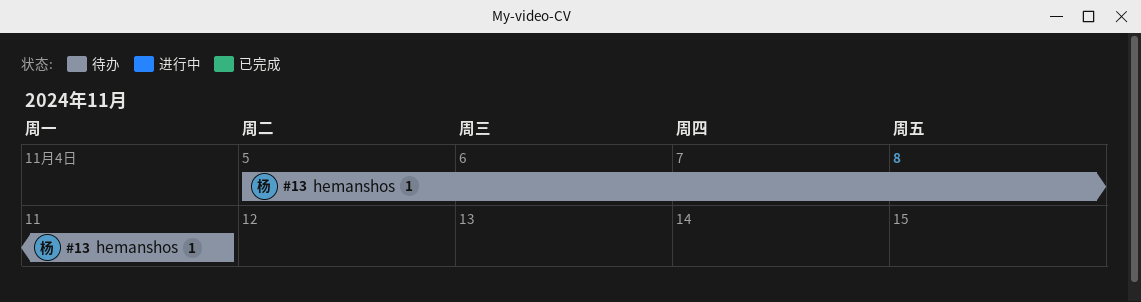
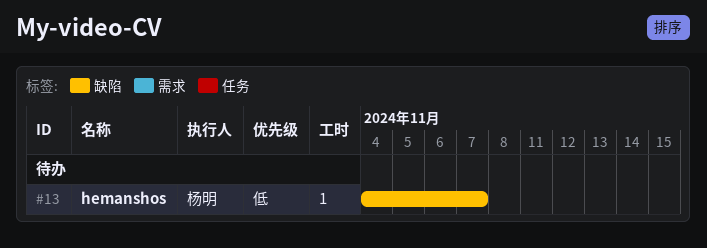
#13, start: Nov 5 -> Nov 4
#13, due: Nov 11 -> Nov 7

